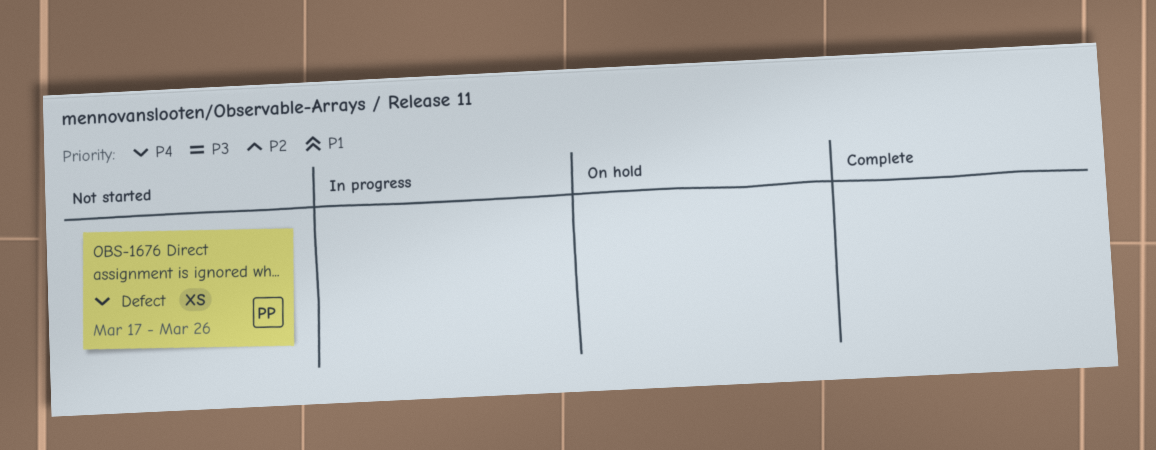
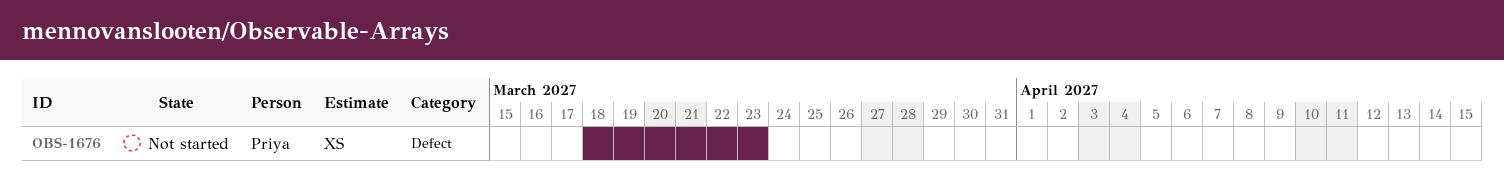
OBS-1676, start: Mar 17 -> Mar 18
OBS-1676, due: Mar 26 -> Mar 23

